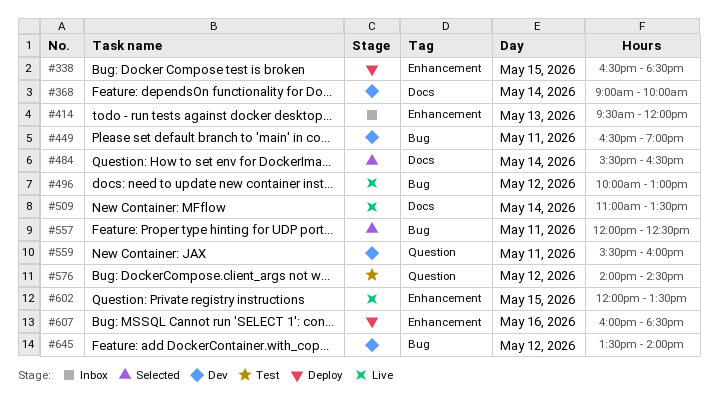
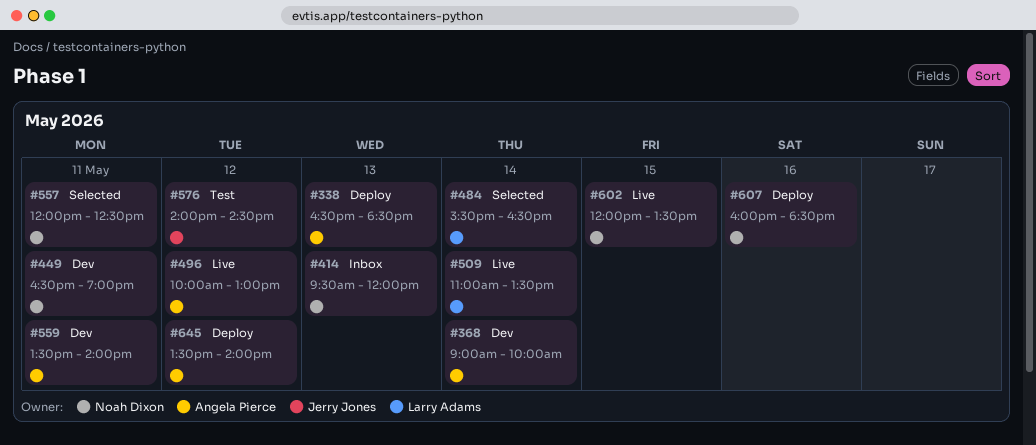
#338, day: May 15 -> May 13
#559, begins: 15:30 -> 13:30
#559, ends: 16:00 -> 14:00
#645, status: Dev -> Deploy

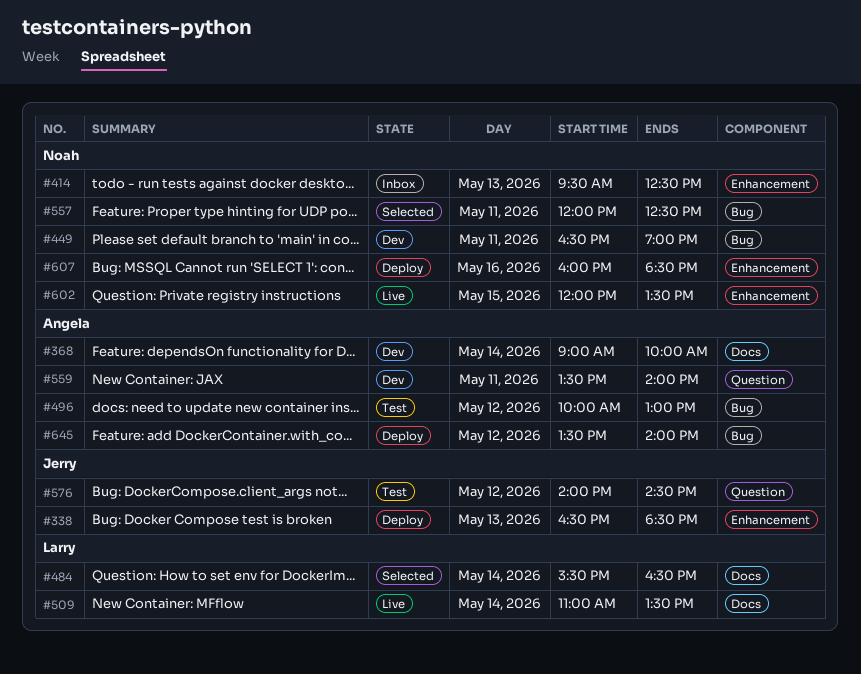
#338, owner: Angela Pierce -> Jerry Jones
#414, ends: 12:00 -> 12:30
#496, status: Live -> Test

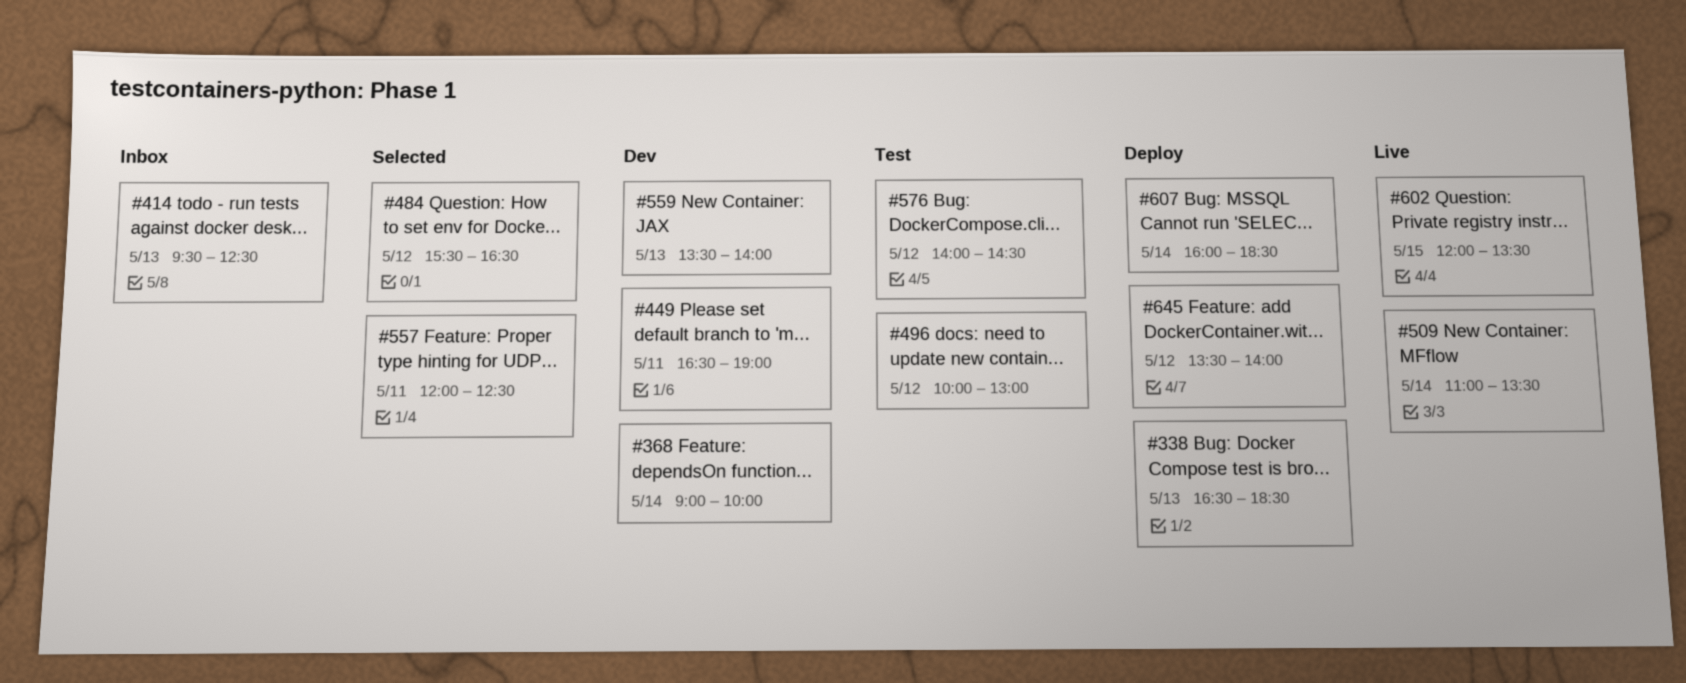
#484, day: May 14 -> May 12
#559, day: May 11 -> May 13
#607, day: May 16 -> May 14

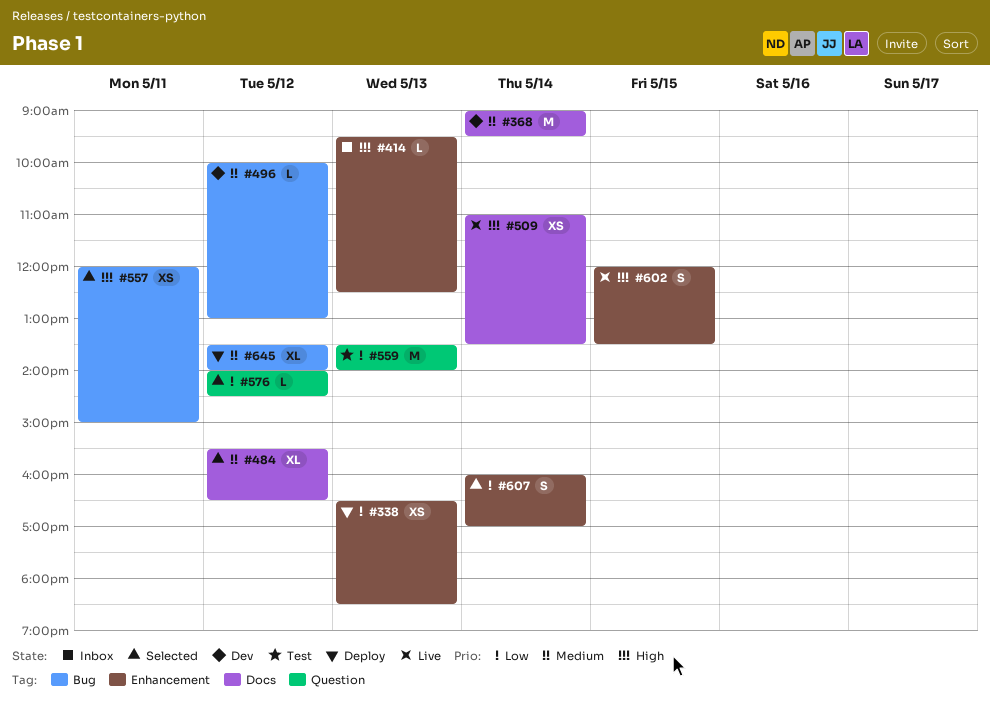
#368, ends: 10:00 -> 09:30
#449: present -> none
#496, status: Test -> Dev
#557, ends: 12:30 -> 15:00
#559, status: Dev -> Test
#576, status: Test -> Selected
#607, status: Deploy -> Selected
#607, ends: 18:30 -> 17:00

